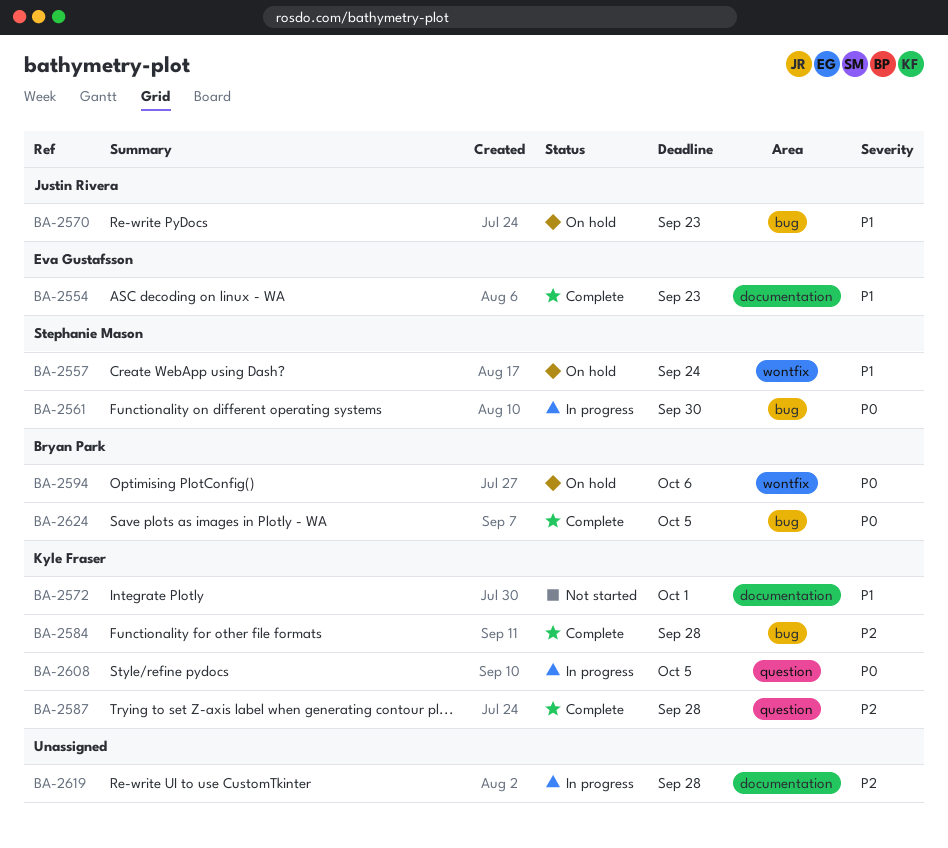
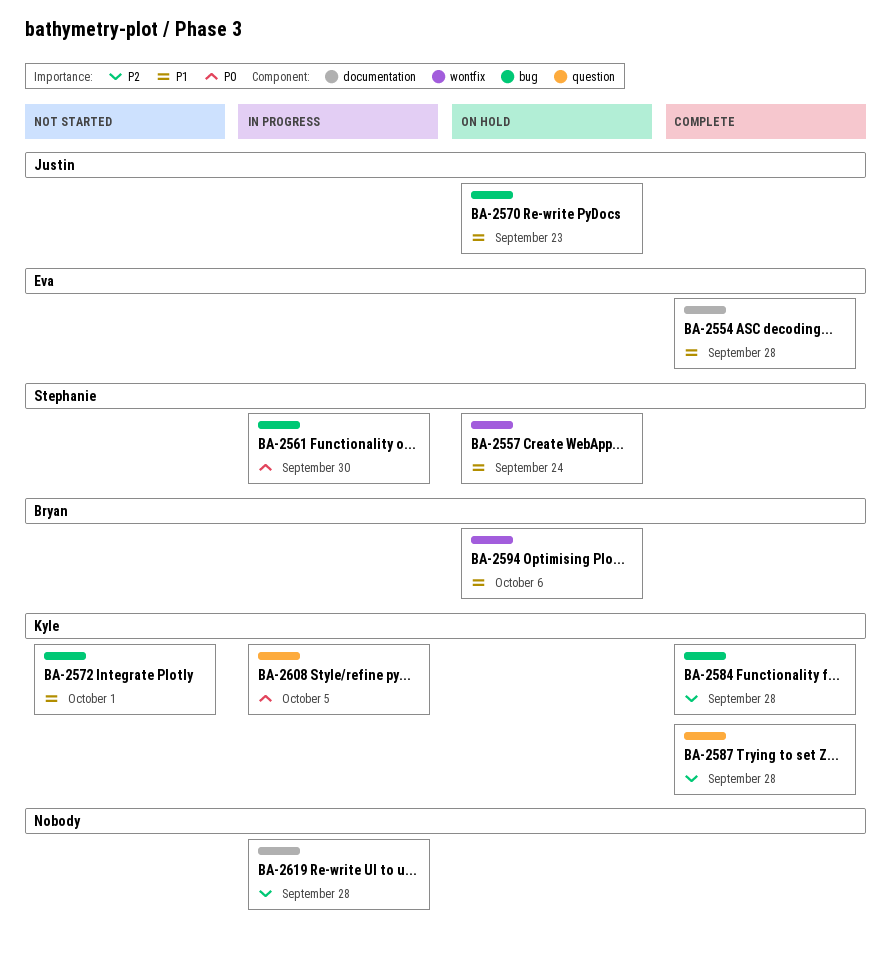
BA-2554, due: Sep 23 -> Sep 28
BA-2572, label: documentation -> bug
BA-2594, priority: P0 -> P1
BA-2624: present -> none

